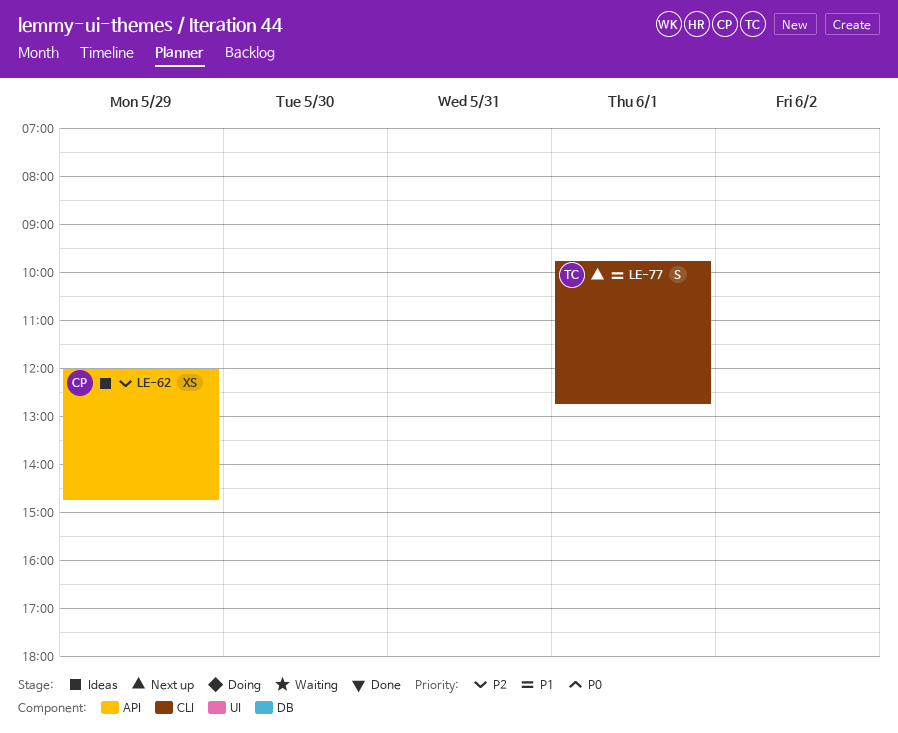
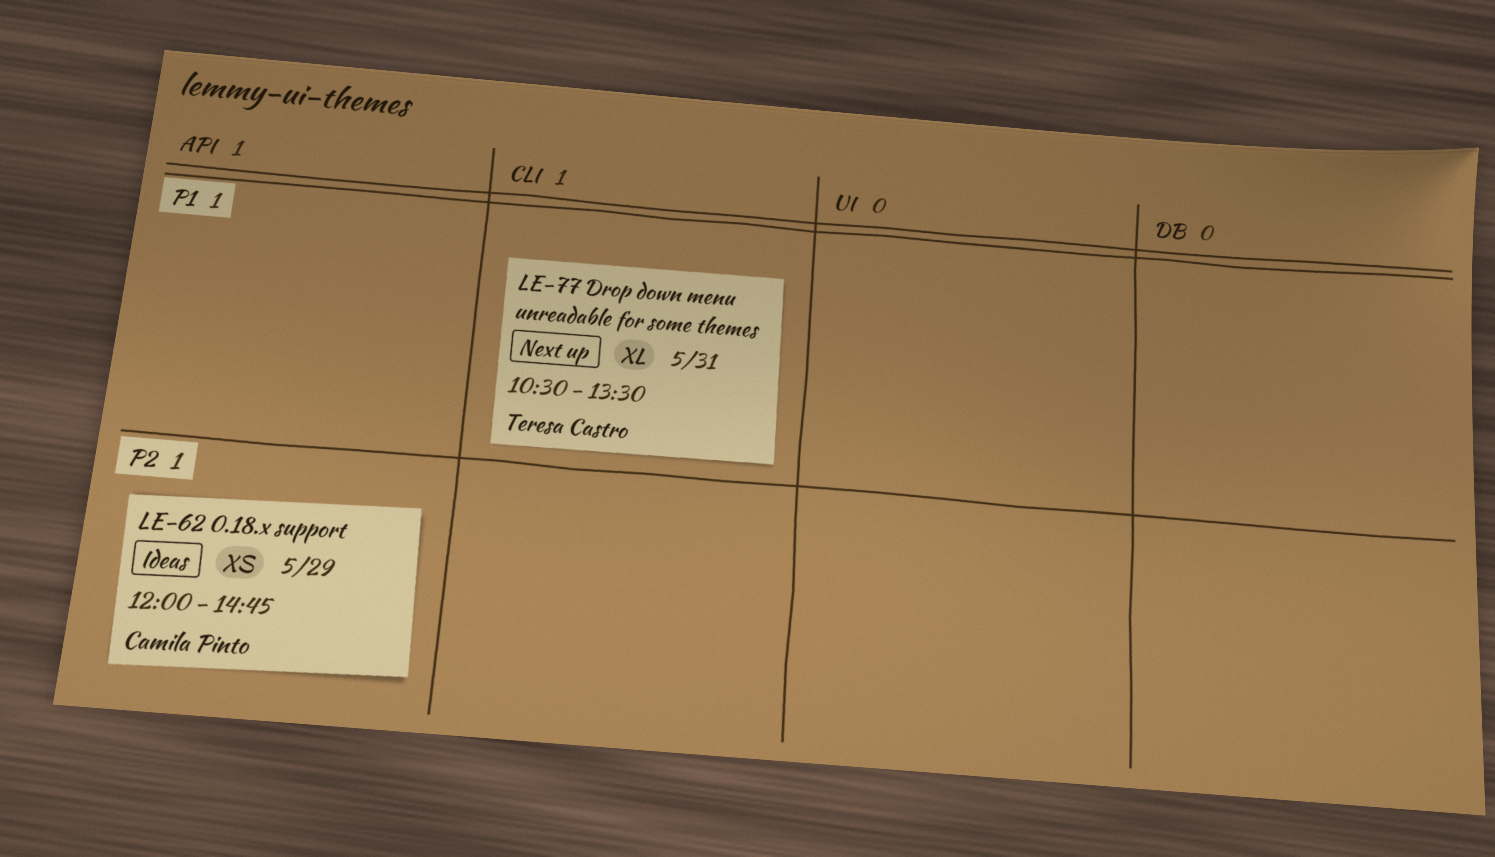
LE-77, estimate: S -> XL
LE-77, day: Jun 1 -> May 31
LE-77, begins: 09:45 -> 10:30
LE-77, ends: 12:45 -> 13:30

